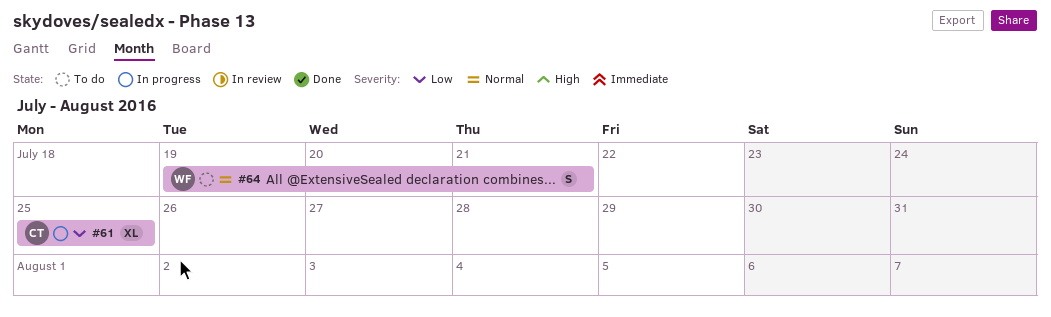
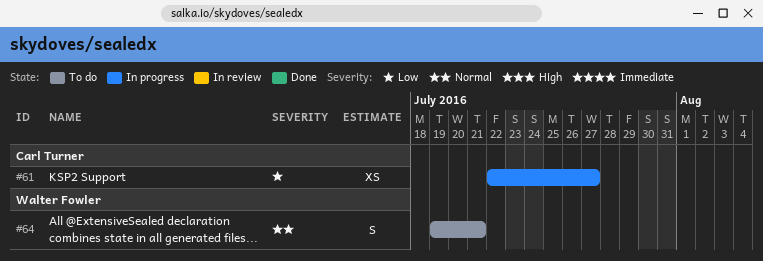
#61, estimate: XL -> XS
#61, start: Jul 25 -> Jul 22
#61, due: Jul 25 -> Jul 27

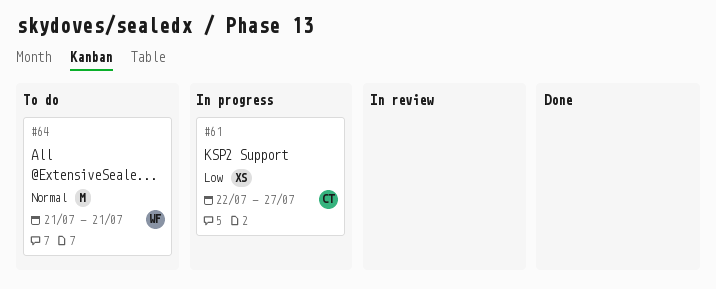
#64, estimate: S -> M
#64, start: Jul 19 -> Jul 21

